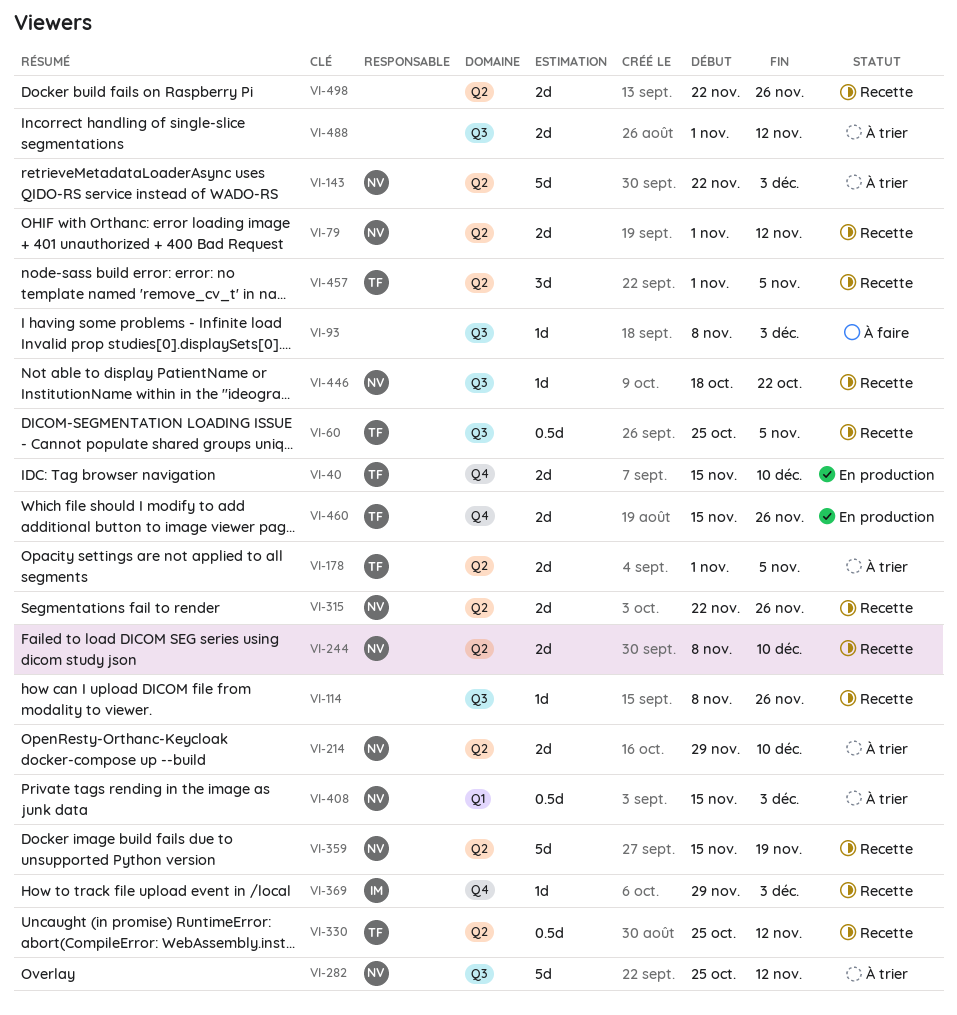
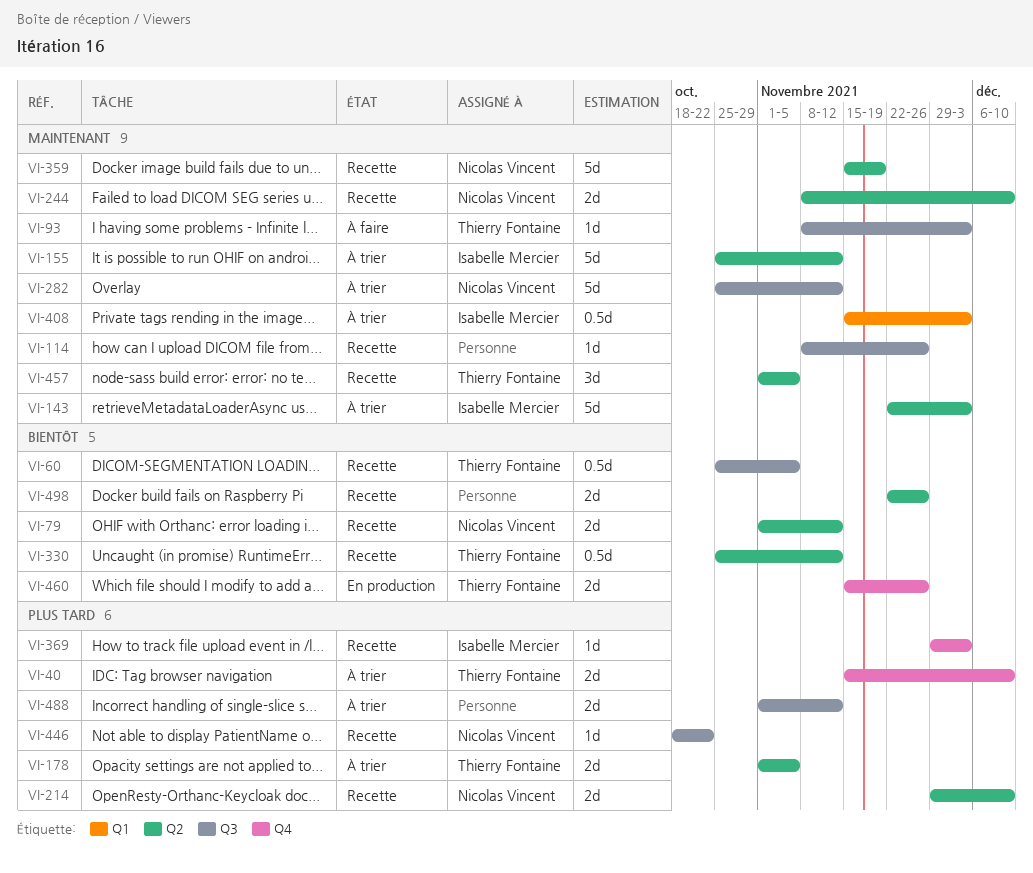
VI-40, status: En production -> À trier
VI-93, owner: none -> Thierry Fontaine
VI-143, owner: Nicolas Vincent -> Isabelle Mercier
VI-155: none -> present
VI-214, status: À trier -> Recette
VI-315: present -> none
VI-408, owner: Nicolas Vincent -> Isabelle Mercier

